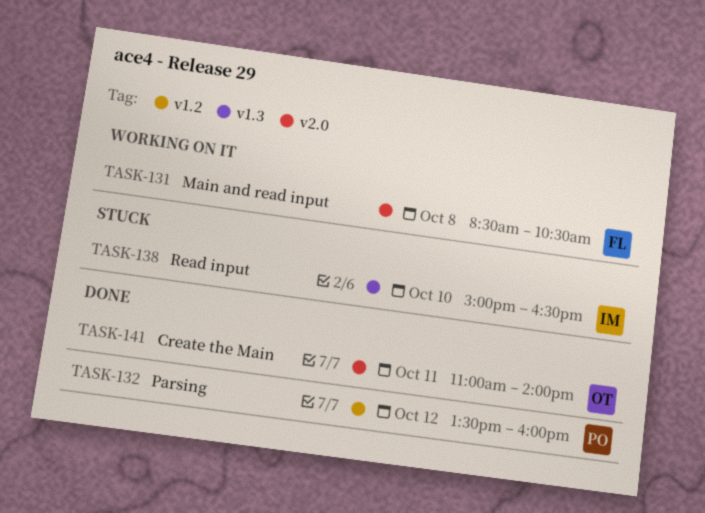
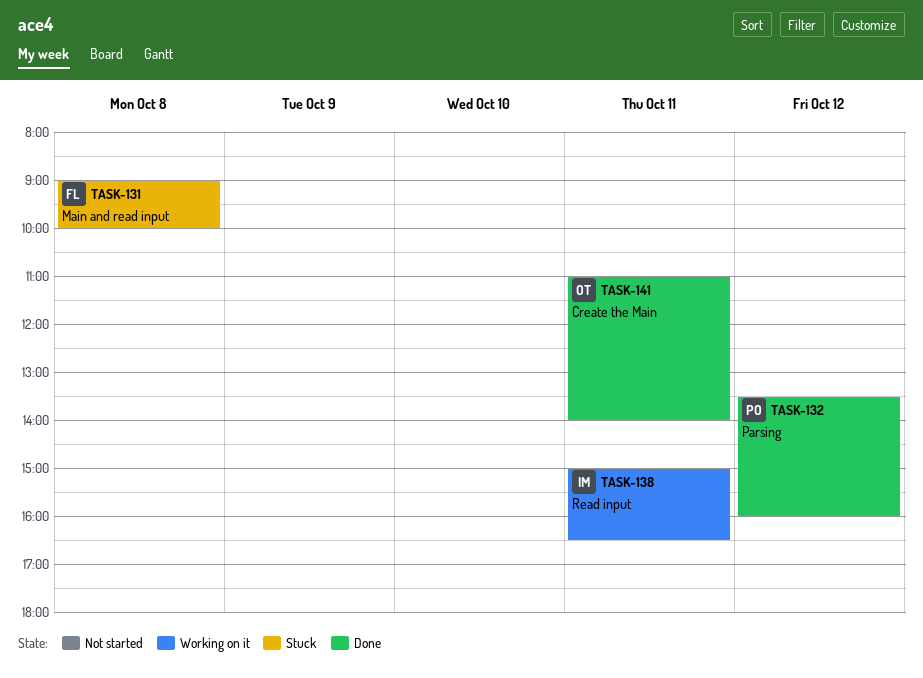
TASK-131, status: Working on it -> Stuck
TASK-131, begins: 08:30 -> 09:00
TASK-131, ends: 10:30 -> 10:00
TASK-138, status: Stuck -> Working on it
TASK-138, day: Oct 10 -> Oct 11

